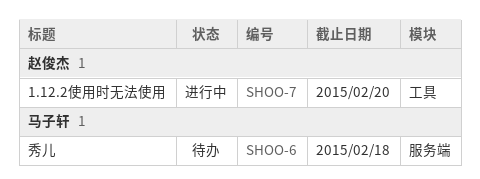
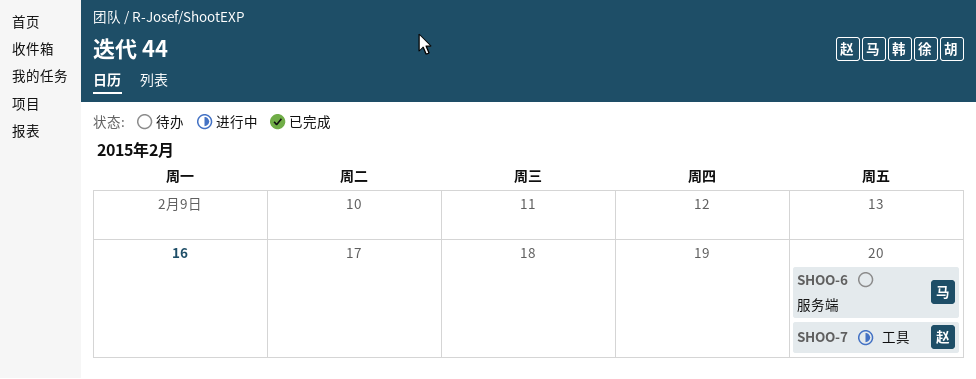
SHOO-6, due: Feb 18 -> Feb 20

